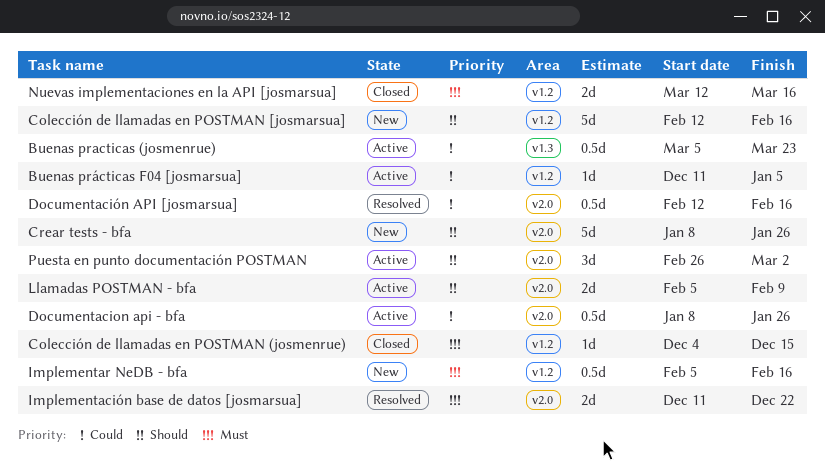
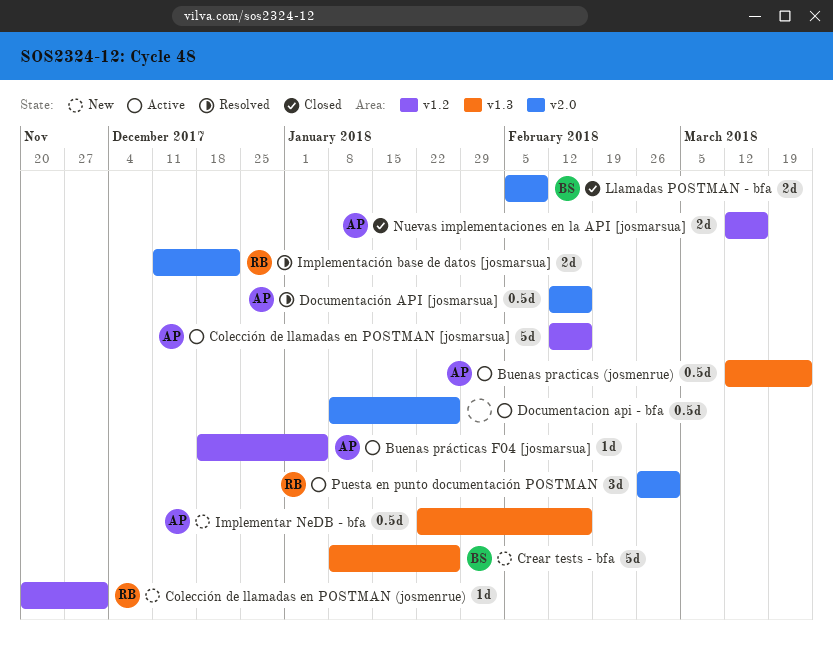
Buenas practicas (josmenrue), start: Mar 5 -> Mar 12
Buenas prácticas F04 [josmarsua], start: Dec 11 -> Dec 18
Colección de llamadas en POSTMAN (josmenrue), status: Closed -> New
Colección de llamadas en POSTMAN (josmenrue), start: Dec 4 -> Nov 20
Colección de llamadas en POSTMAN (josmenrue), due: Dec 15 -> Dec 1
Colección de llamadas en POSTMAN [josmarsua], status: New -> Active
Crear tests - bfa, label: v2.0 -> v1.3
Implementar NeDB - bfa, label: v1.2 -> v1.3
Implementar NeDB - bfa, start: Feb 5 -> Jan 22
Llamadas POSTMAN - bfa, status: Active -> Closed

